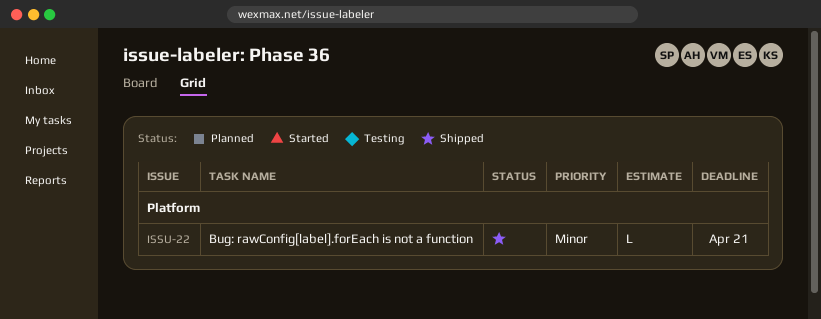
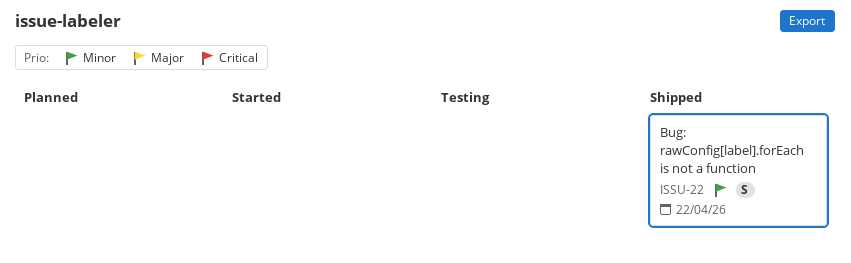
ISSU-22, estimate: L -> S
ISSU-22, due: Apr 21 -> Apr 22

